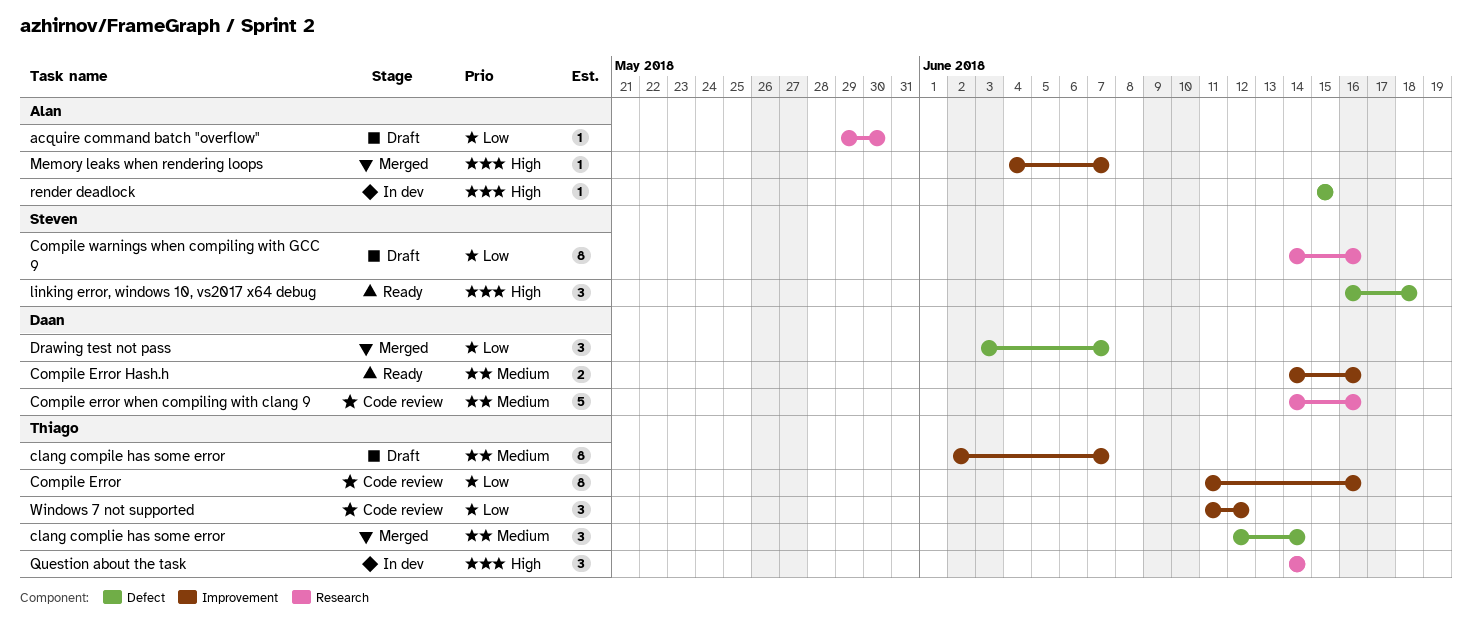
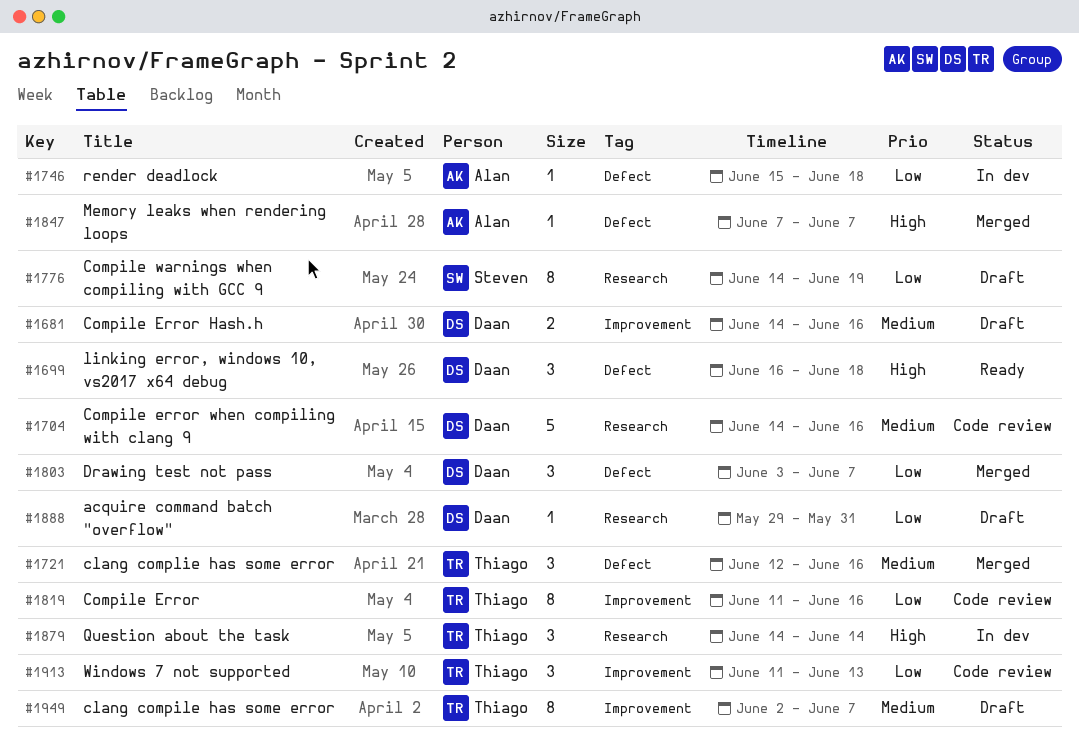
acquire command batch "overflow", owner: Alan -> Daan
acquire command batch "overflow", due: May 30 -> May 31
clang complie has some error, due: Jun 14 -> Jun 16
Compile Error Hash.h, status: Ready -> Draft
Compile warnings when compiling with GCC 9, due: Jun 16 -> Jun 19
linking error, windows 10, vs2017 x64 debug, owner: Steven -> Daan
Memory leaks when rendering loops, label: Improvement -> Defect
Memory leaks when rendering loops, start: Jun 4 -> Jun 7
render deadlock, priority: High -> Low
render deadlock, due: Jun 15 -> Jun 18
Windows 7 not supported, due: Jun 12 -> Jun 13

